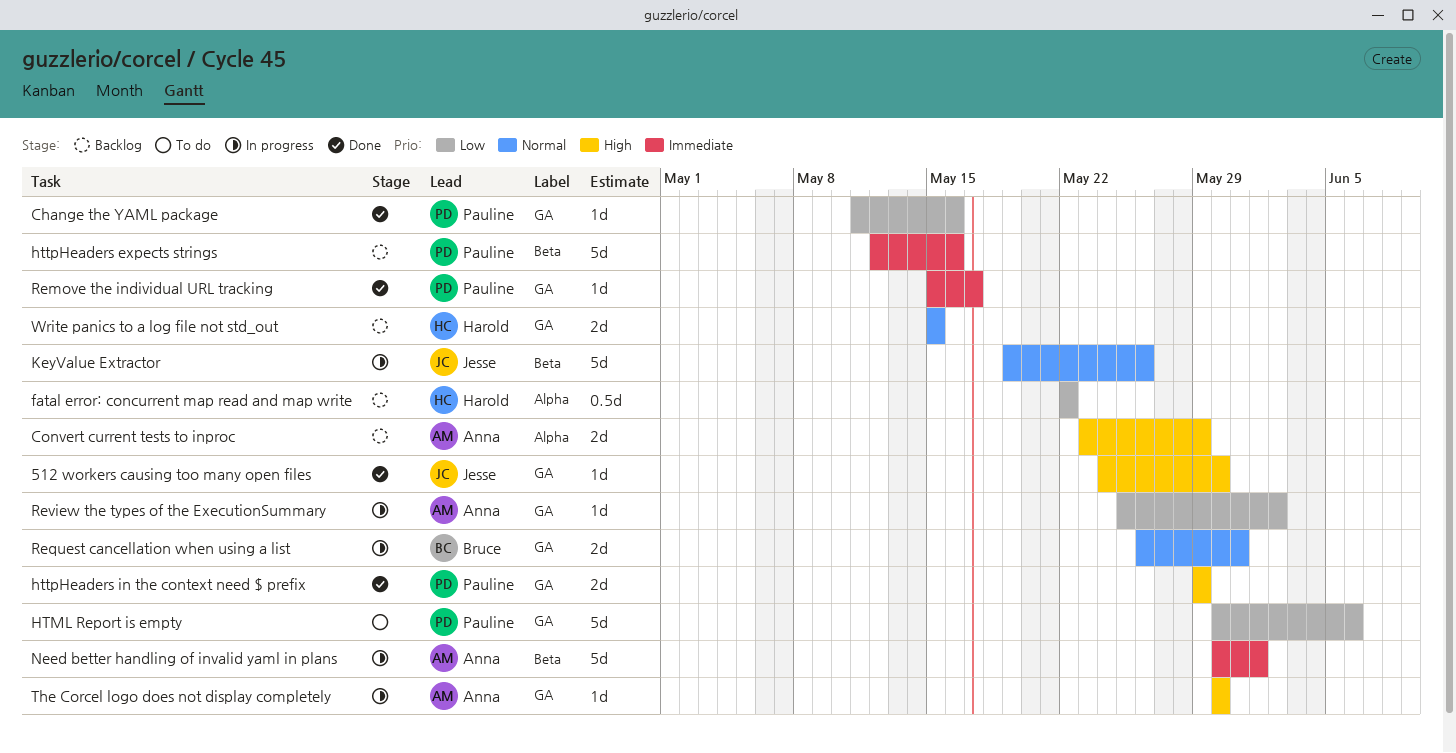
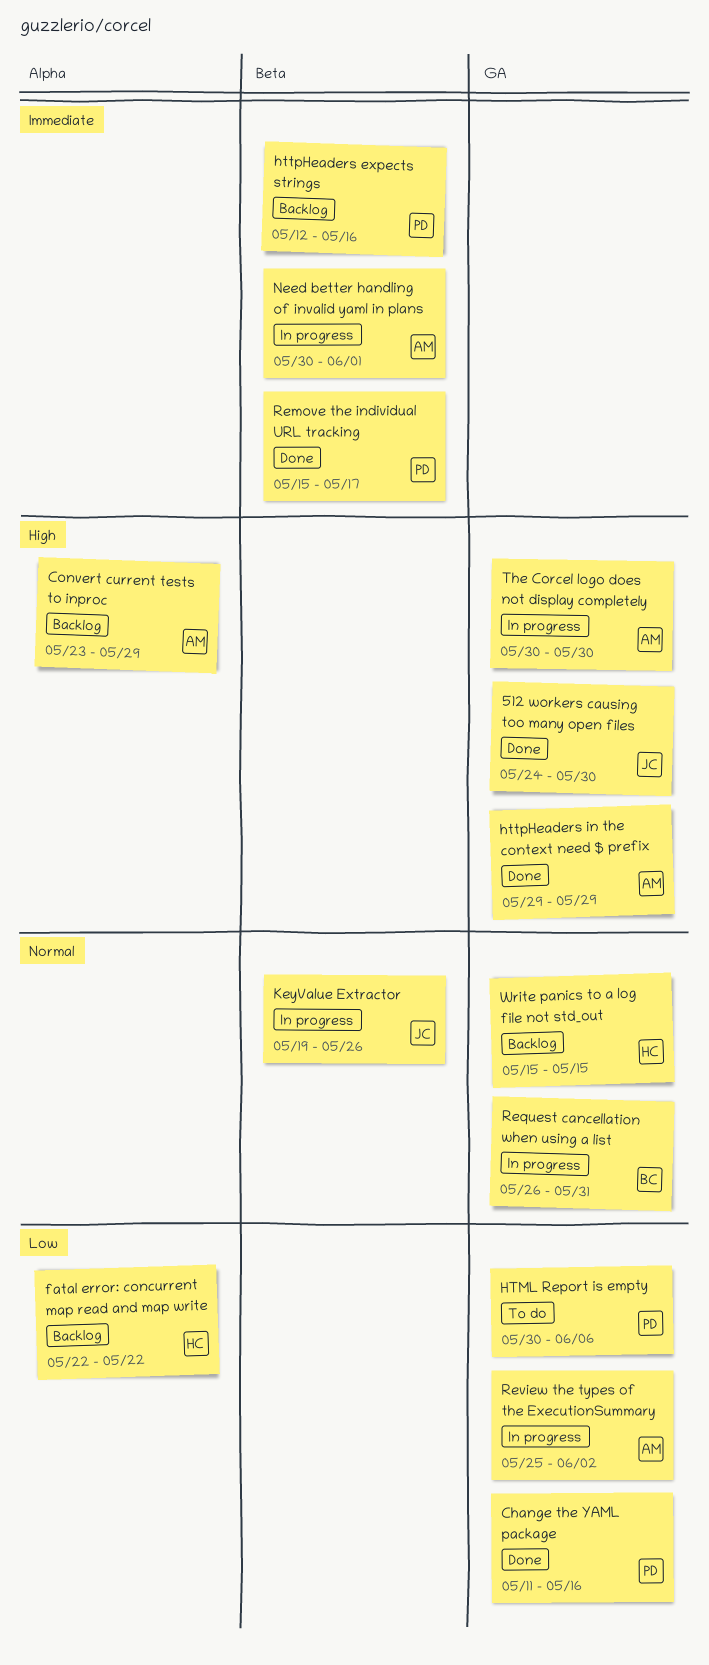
httpHeaders in the context need $ prefix, owner: Pauline -> Anna
Remove the individual URL tracking, label: GA -> Beta

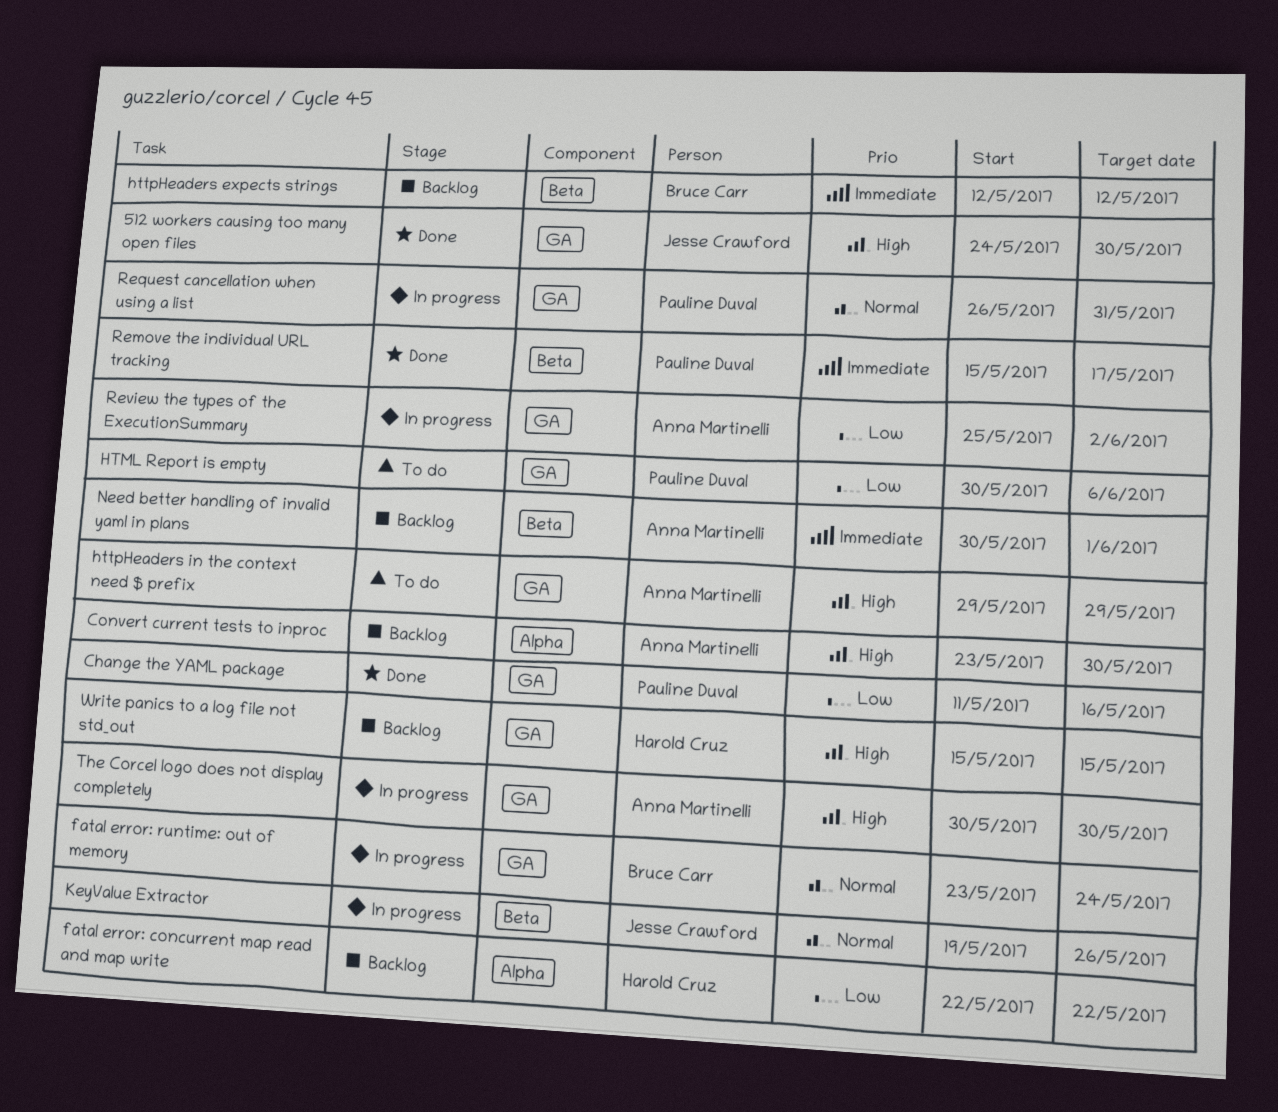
Convert current tests to inproc, due: May 29 -> May 30
fatal error: runtime: out of memory: none -> present
httpHeaders expects strings, owner: Pauline Duval -> Bruce Carr
httpHeaders expects strings, due: May 16 -> May 12
httpHeaders in the context need $ prefix, status: Done -> To do
Need better handling of invalid yaml in plans, status: In progress -> Backlog
Request cancellation when using a list, owner: Bruce Carr -> Pauline Duval
Write panics to a log file not std_out, priority: Normal -> High

